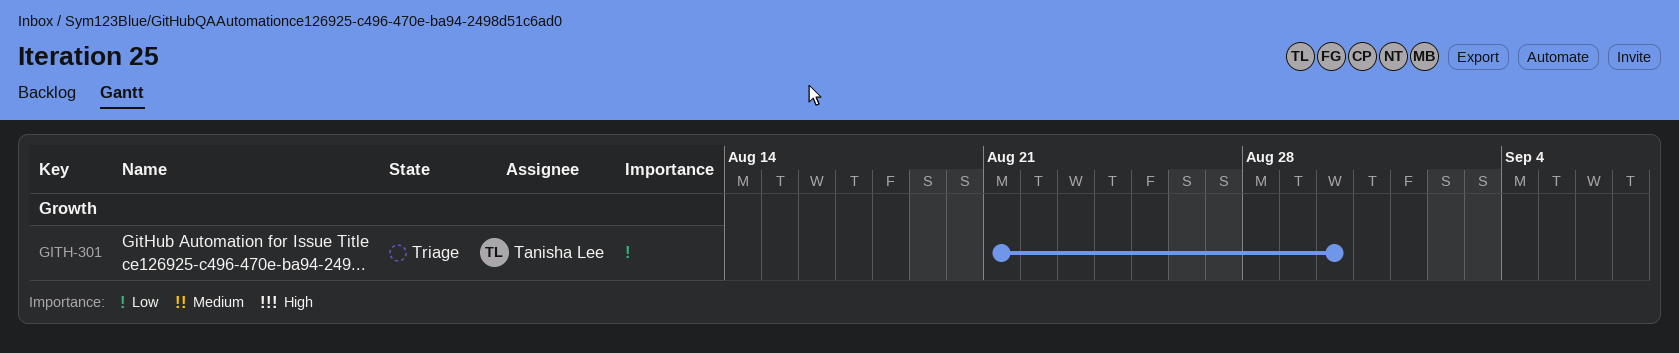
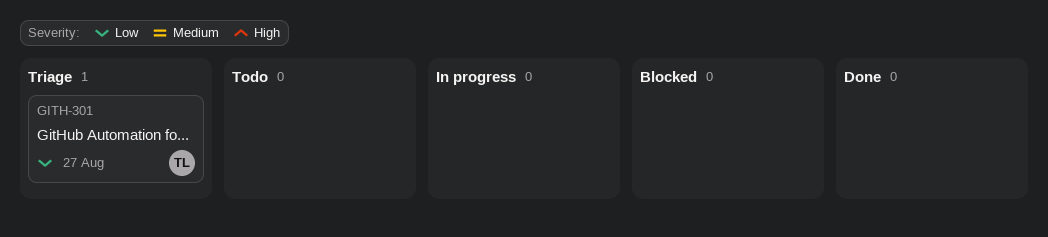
GITH-301, due: Aug 30 -> Aug 27

